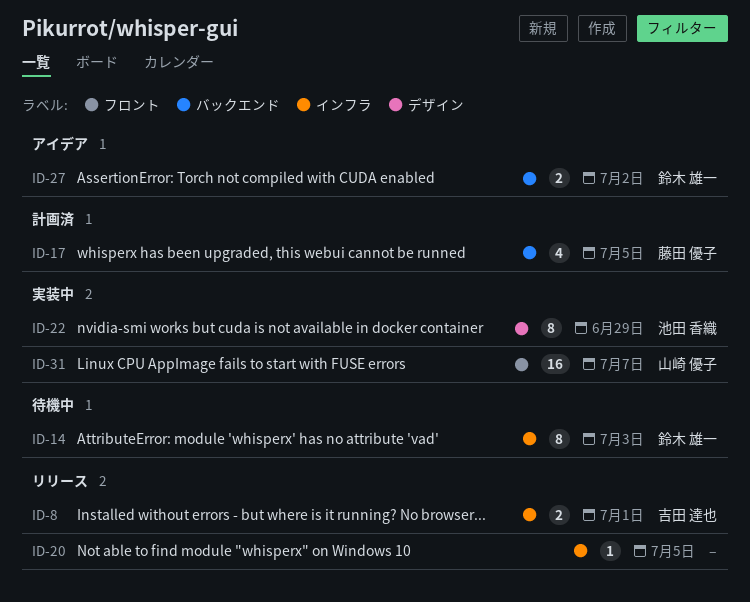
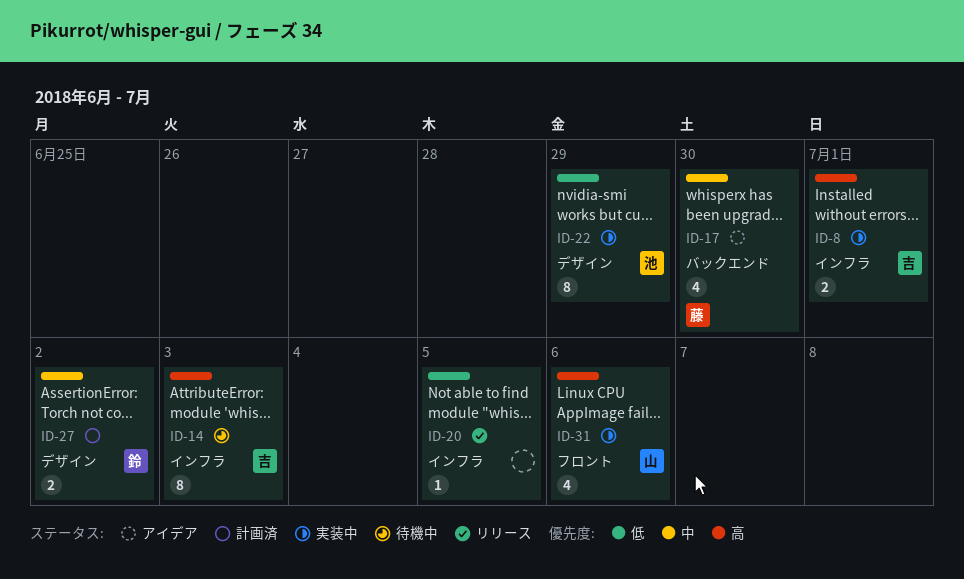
ID-8, status: リリース -> 実装中
ID-14, owner: 鈴木 雄一 -> 吉田 達也
ID-17, status: 計画済 -> アイデア
ID-17, due: Jul 5 -> Jun 30
ID-27, status: アイデア -> 計画済
ID-27, label: バックエンド -> デザイン
ID-31, estimate: 16 -> 4
ID-31, due: Jul 7 -> Jul 6

